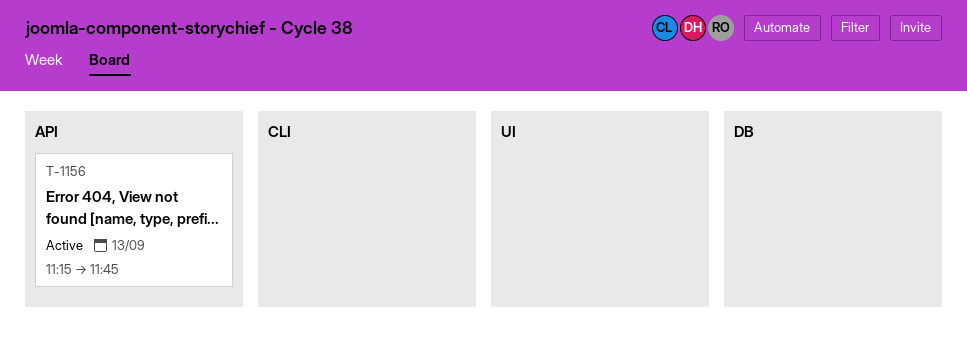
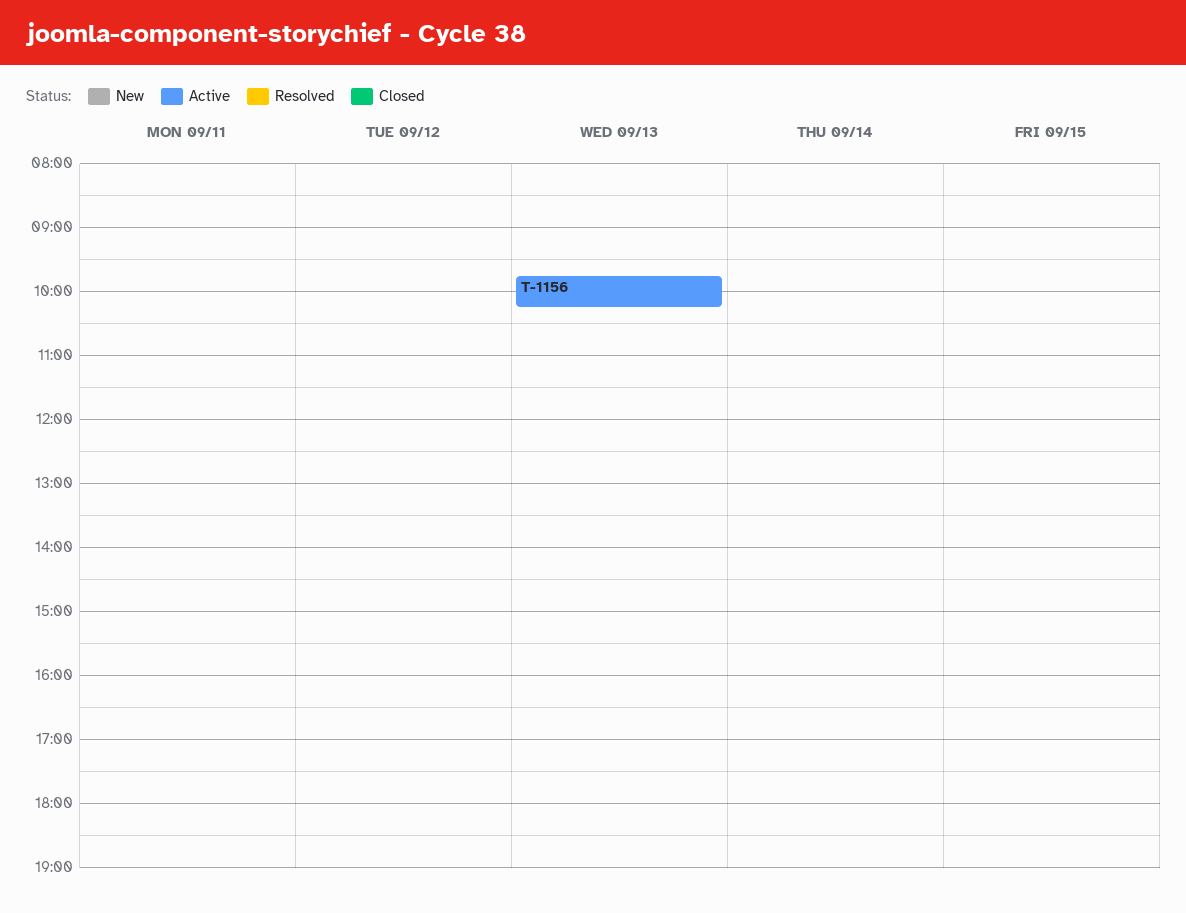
T-1156, begins: 11:15 -> 09:45
T-1156, ends: 11:45 -> 10:15

